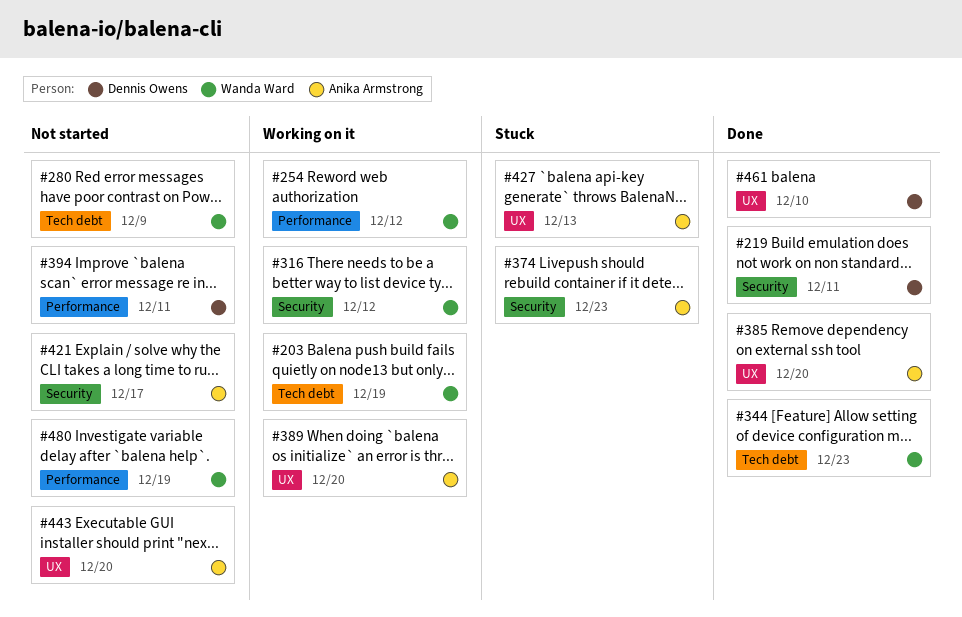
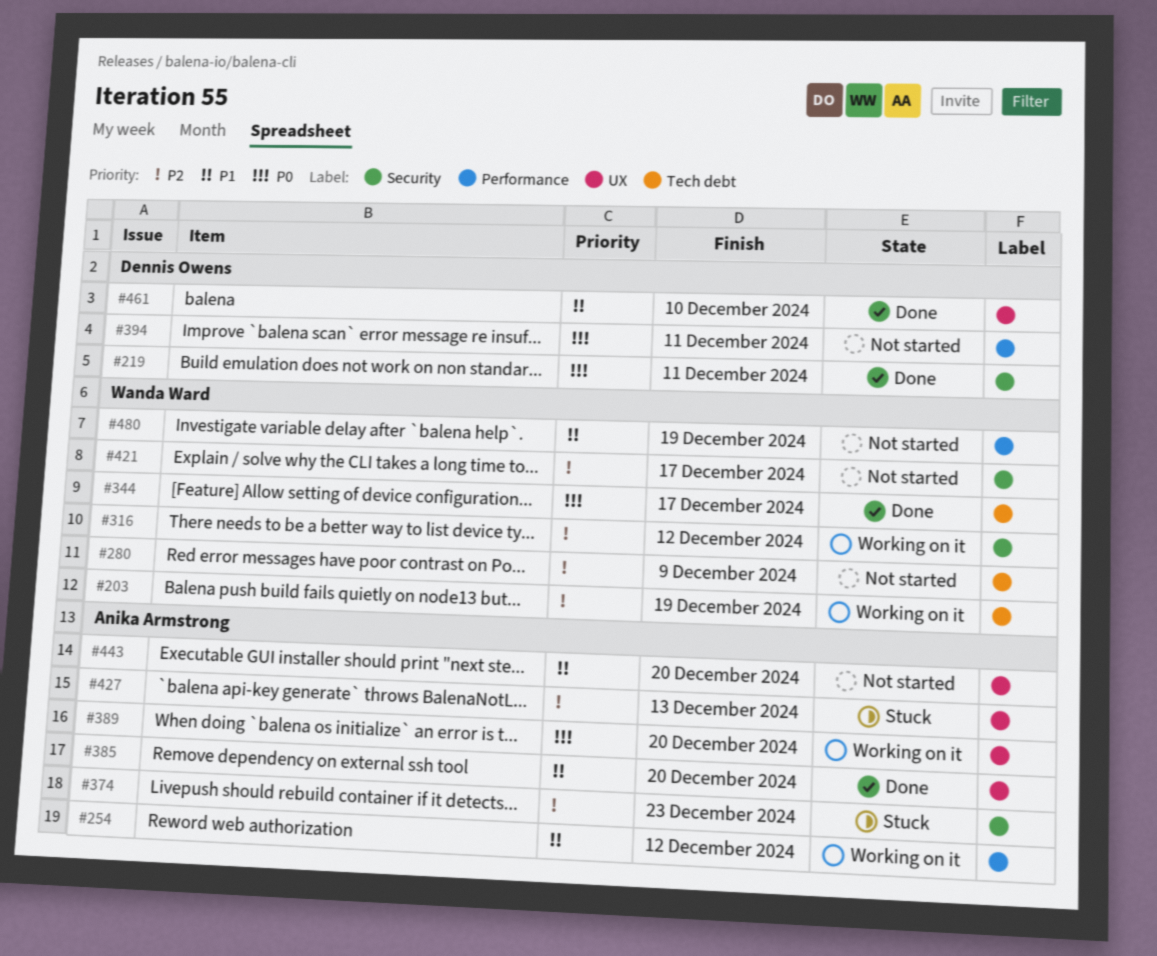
#254, owner: Wanda Ward -> Anika Armstrong
#344, due: Dec 23 -> Dec 17
#421, owner: Anika Armstrong -> Wanda Ward

